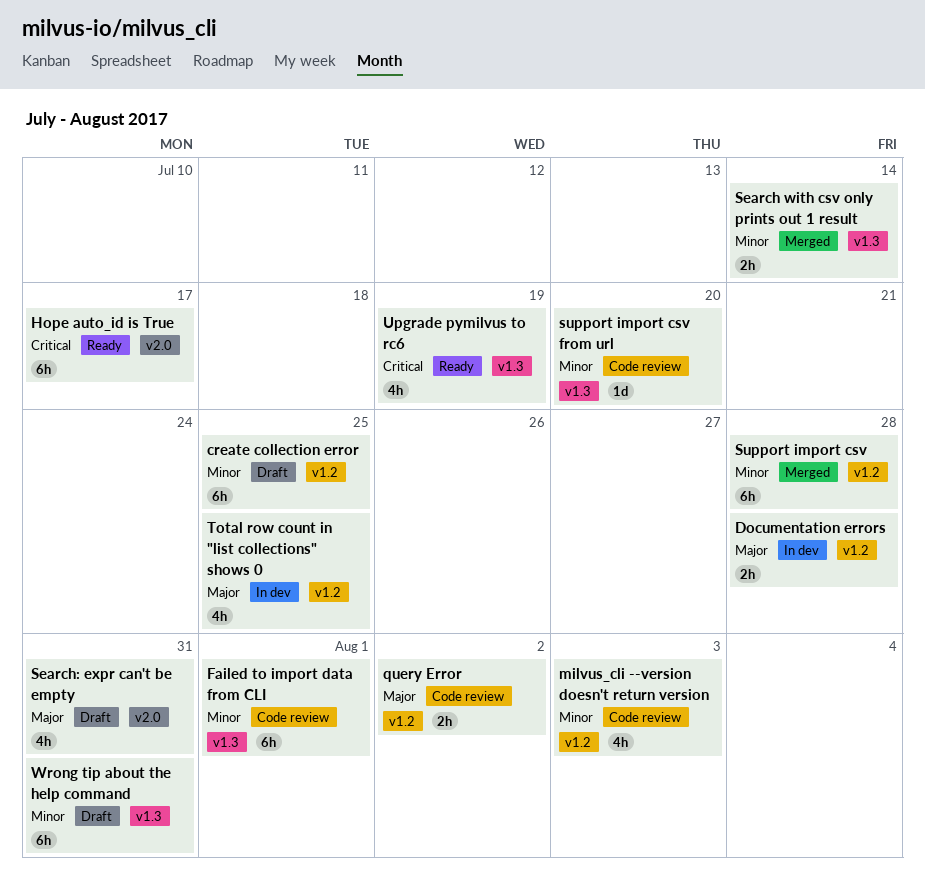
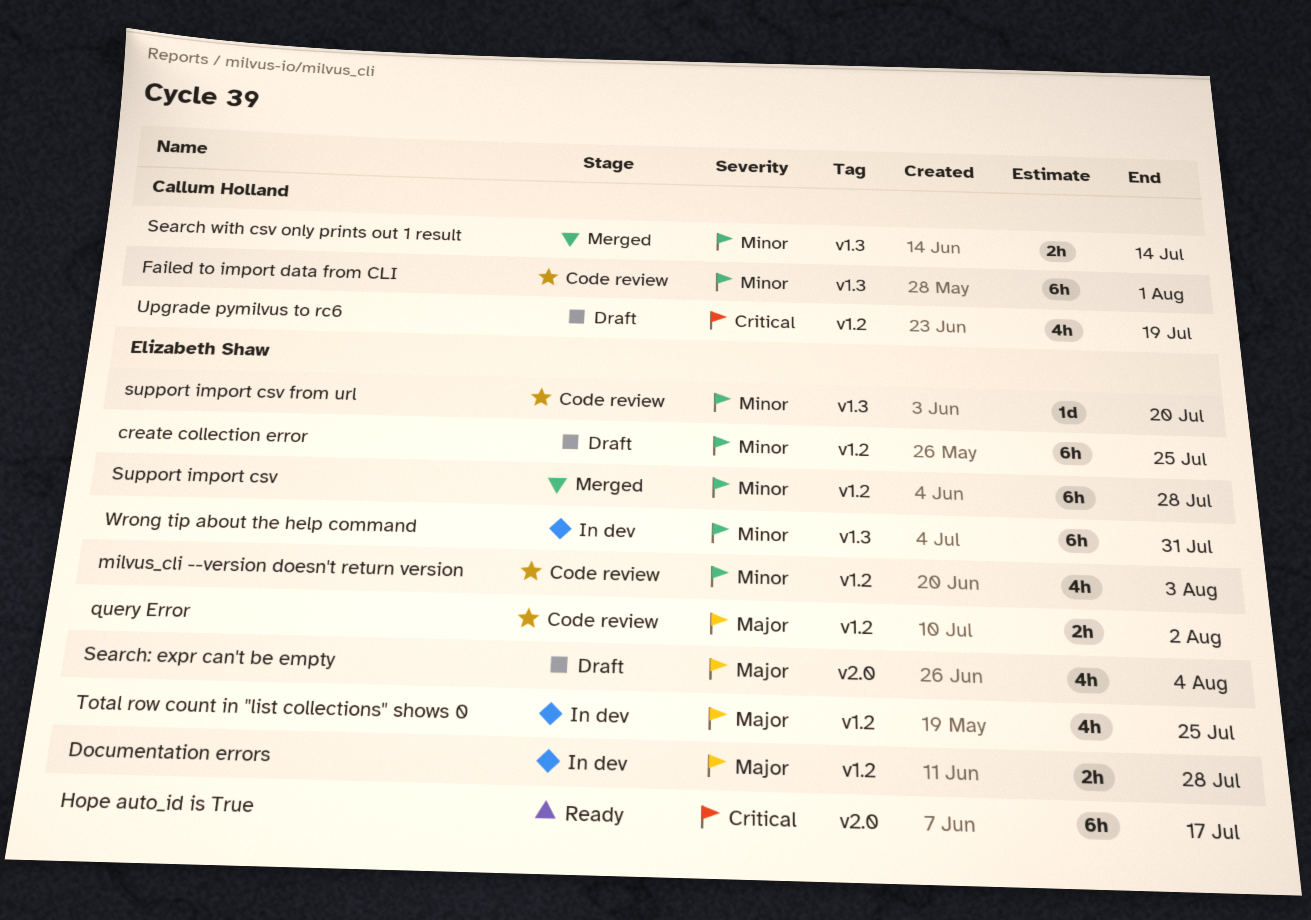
Search: expr can't be empty, due: Jul 31 -> Aug 4
Upgrade pymilvus to rc6, status: Ready -> Draft
Upgrade pymilvus to rc6, label: v1.3 -> v1.2
Wrong tip about the help command, status: Draft -> In dev

